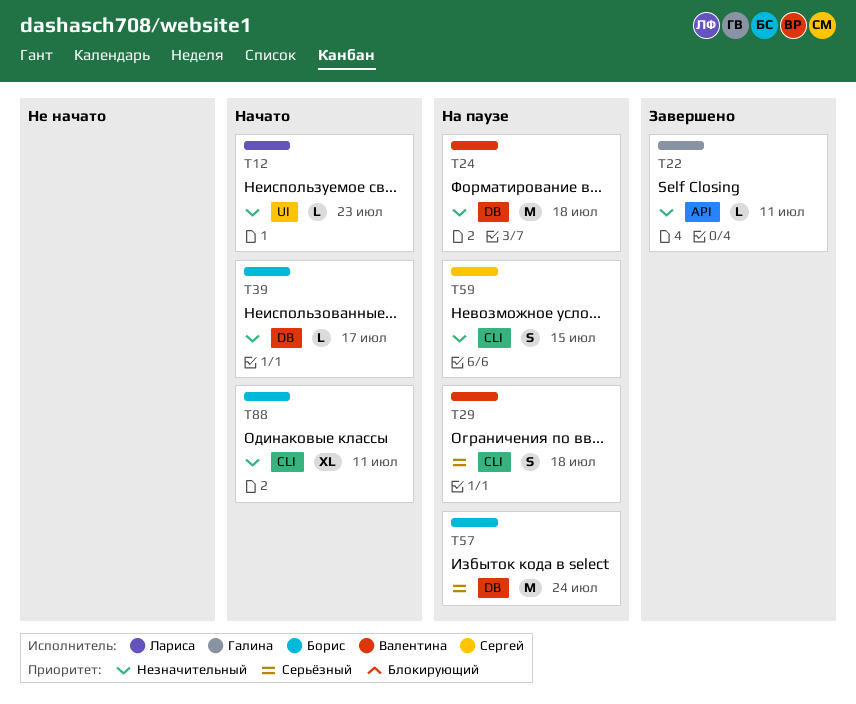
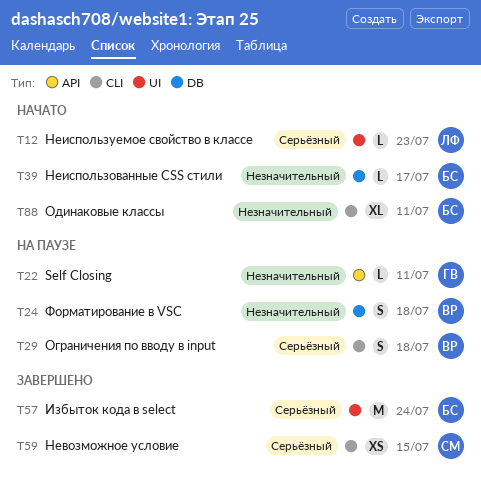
T12, priority: Незначительный -> Серьёзный
T22, status: Завершено -> На паузе
T24, estimate: M -> S
T57, status: На паузе -> Завершено
T57, label: DB -> UI
T59, status: На паузе -> Завершено
T59, priority: Незначительный -> Серьёзный
T59, estimate: S -> XS

